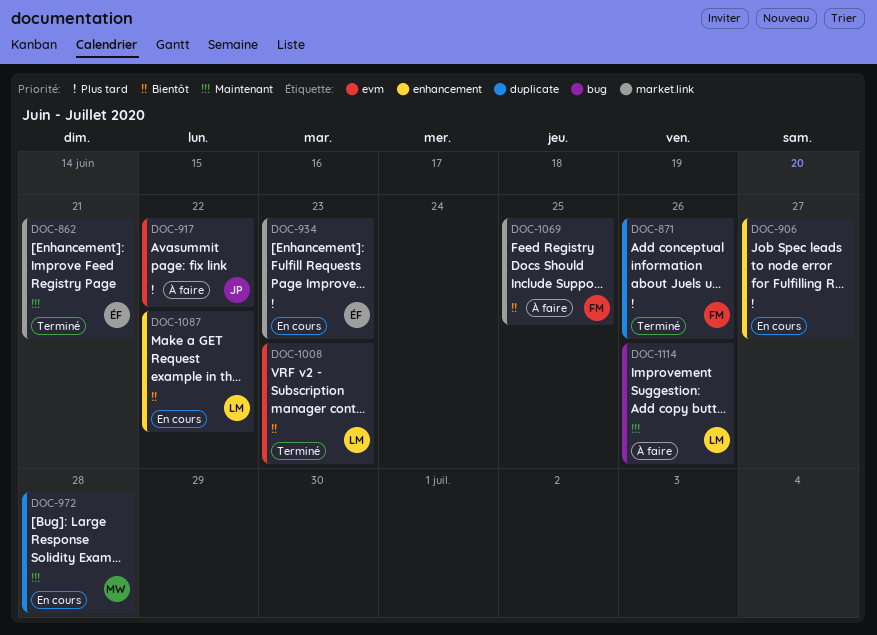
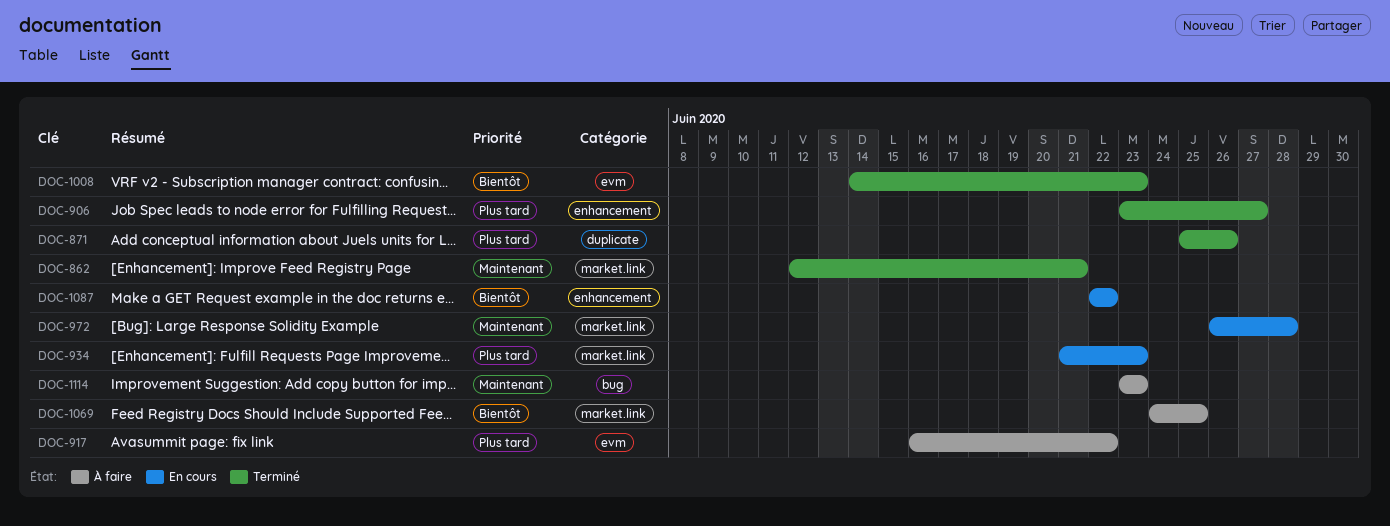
DOC-906, status: En cours -> Terminé
DOC-972, label: duplicate -> market.link
DOC-1114, due: Jun 26 -> Jun 23

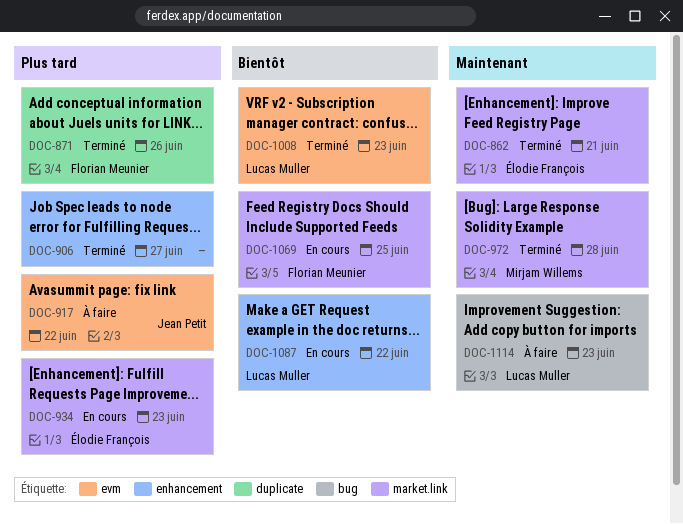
DOC-972, status: En cours -> Terminé
DOC-1069, status: À faire -> En cours

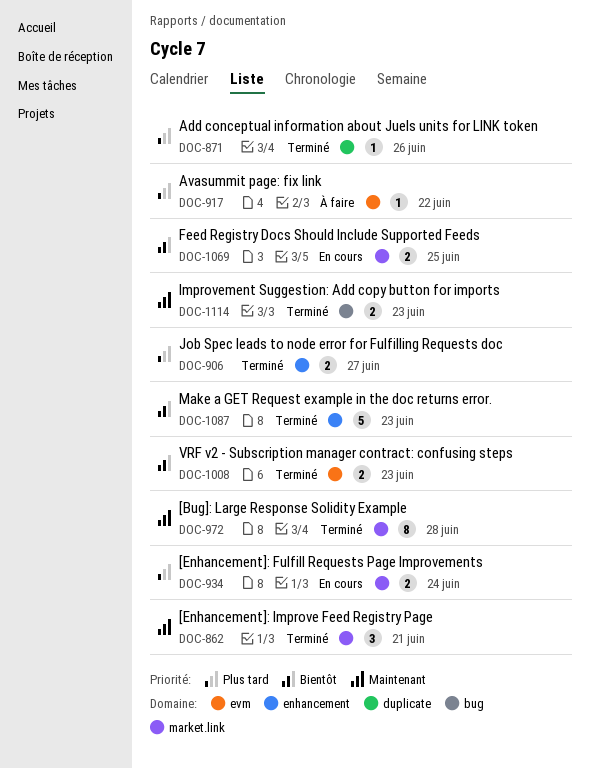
DOC-934, due: Jun 23 -> Jun 24
DOC-1087, status: En cours -> Terminé
DOC-1087, due: Jun 22 -> Jun 23
DOC-1114, status: À faire -> Terminé

